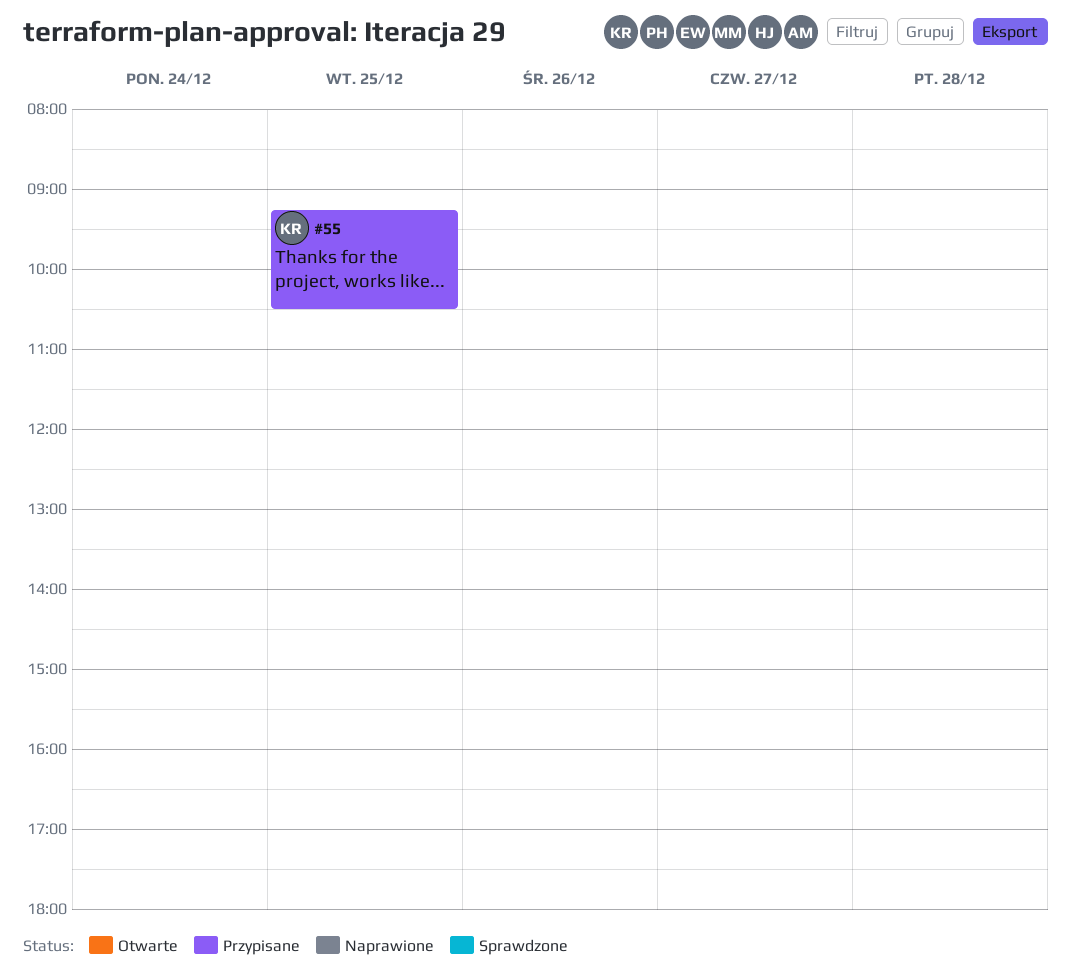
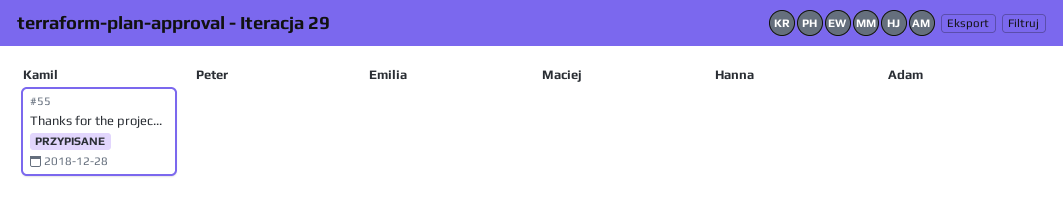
#55, day: Dec 25 -> Dec 28

